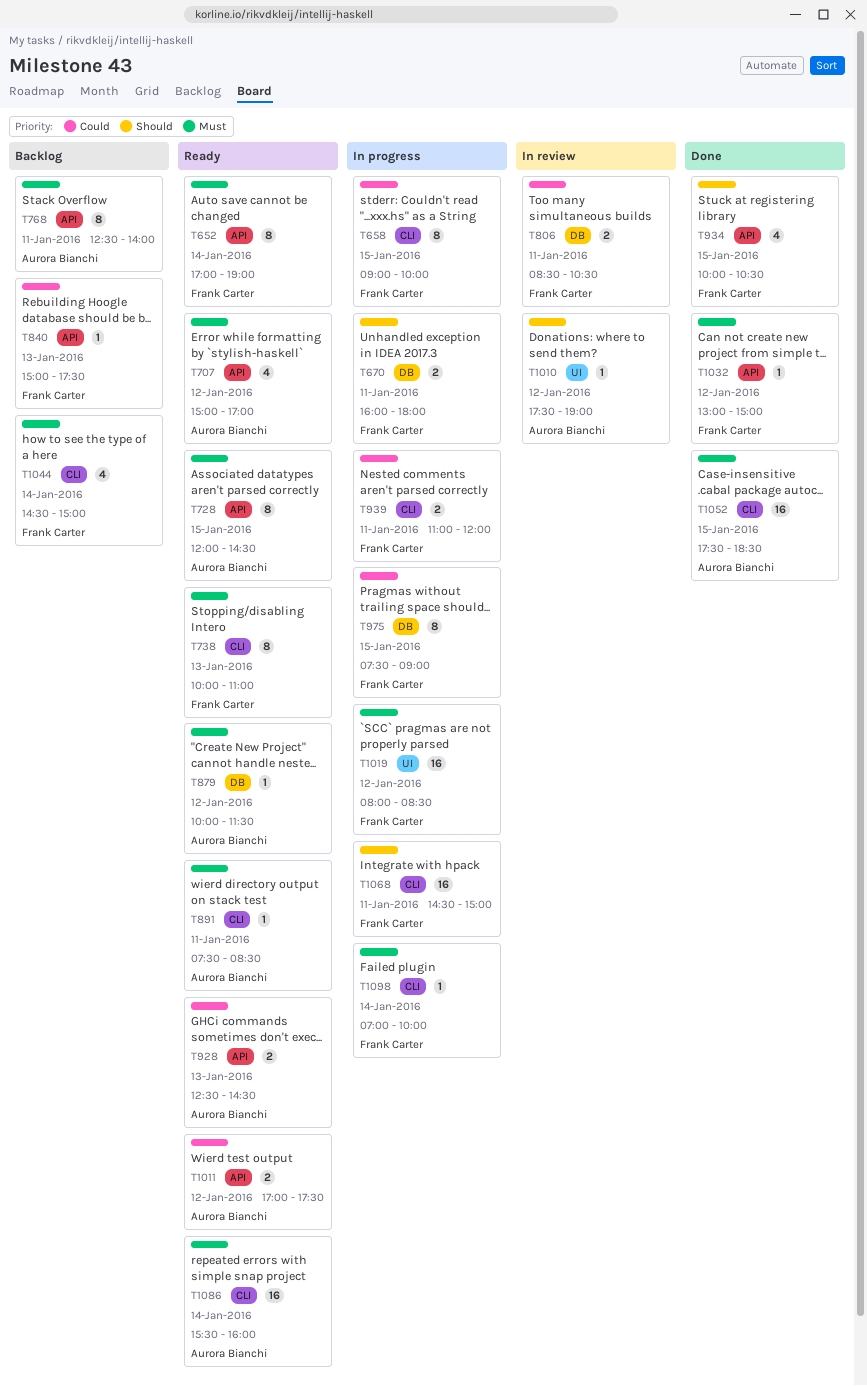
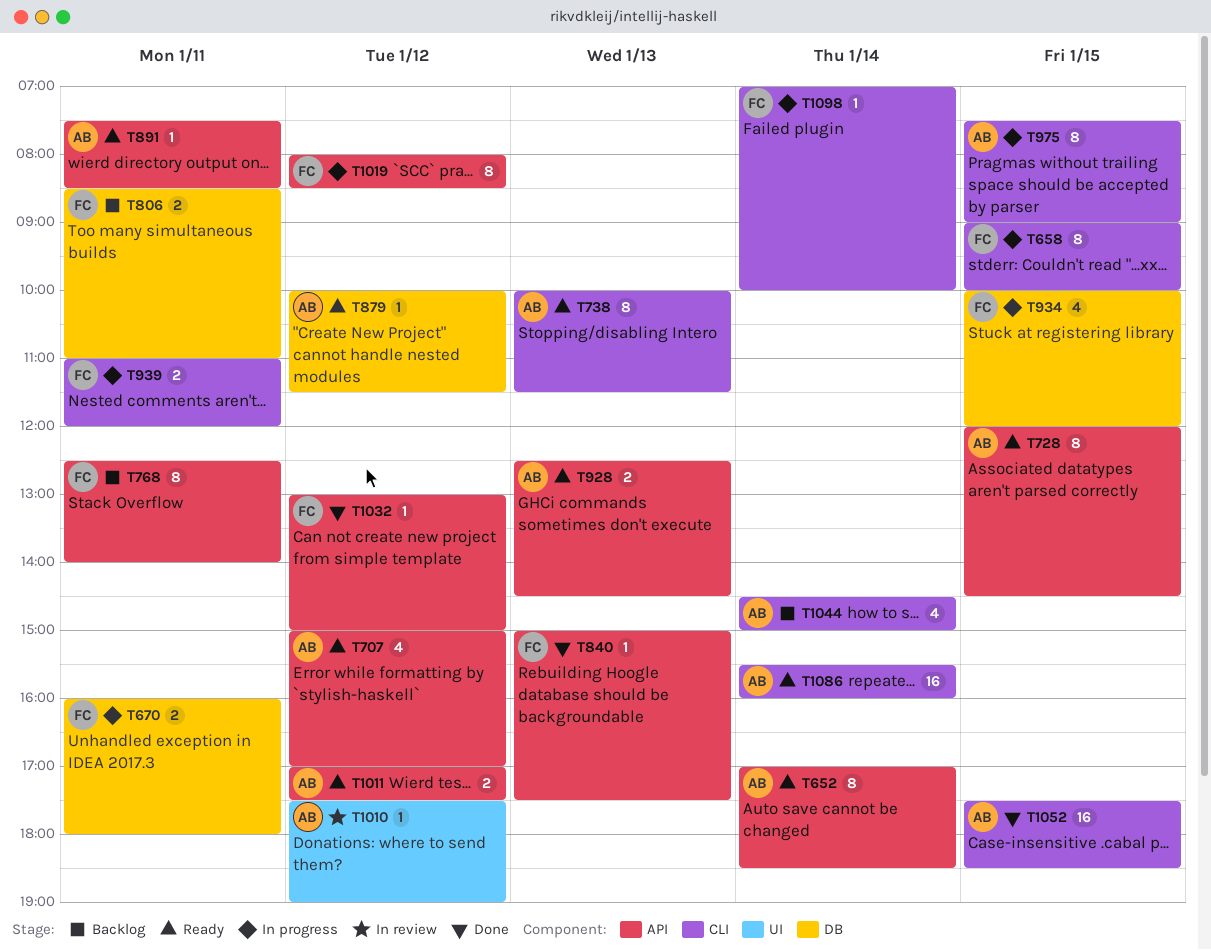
T652, owner: Frank Carter -> Aurora Bianchi
T652, ends: 19:00 -> 18:30
T738, owner: Frank Carter -> Aurora Bianchi
T738, ends: 11:00 -> 11:30
T768, owner: Aurora Bianchi -> Frank Carter
T806, status: In review -> Backlog
T806, ends: 10:30 -> 11:00
T840, status: Backlog -> Done
T891, label: CLI -> API
T934, status: Done -> In progress
T934, label: API -> DB
T934, ends: 10:30 -> 12:00
T975, owner: Frank Carter -> Aurora Bianchi
T975, label: DB -> CLI
T1019, label: UI -> API
T1019, estimate: 16 -> 8
T1044, owner: Frank Carter -> Aurora Bianchi
T1068: present -> none

